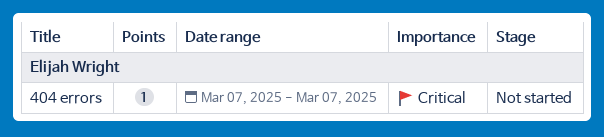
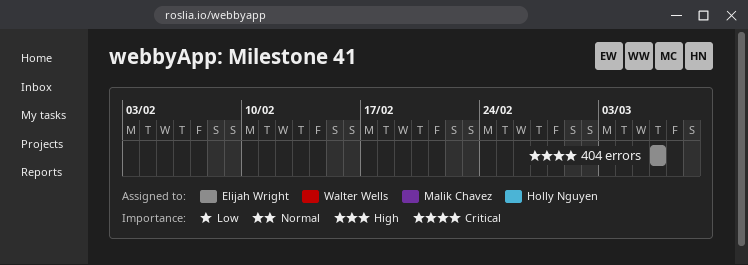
404 errors, start: Mar 7 -> Mar 6
404 errors, due: Mar 7 -> Mar 6

